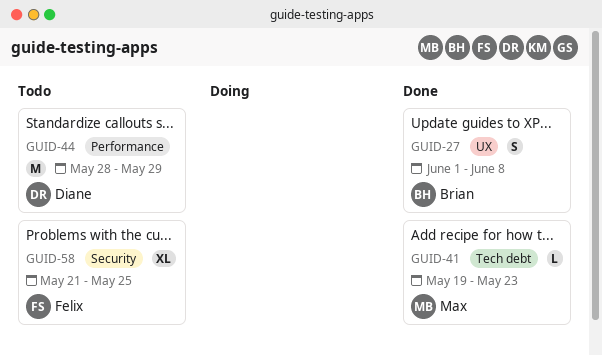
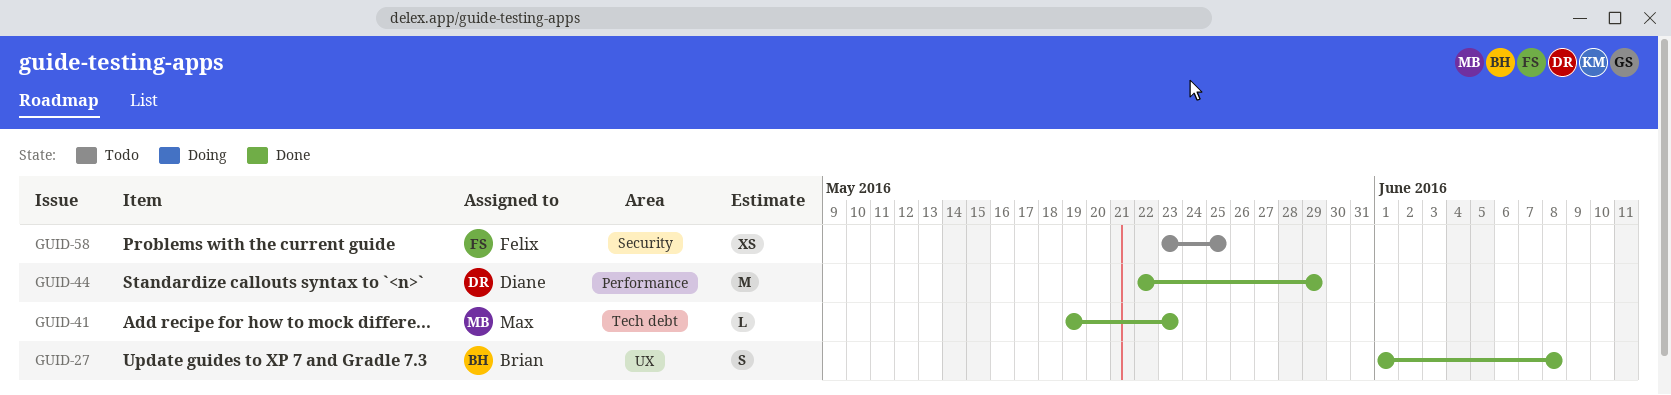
GUID-44, status: Todo -> Done
GUID-44, start: May 28 -> May 22
GUID-58, estimate: XL -> XS
GUID-58, start: May 21 -> May 23

